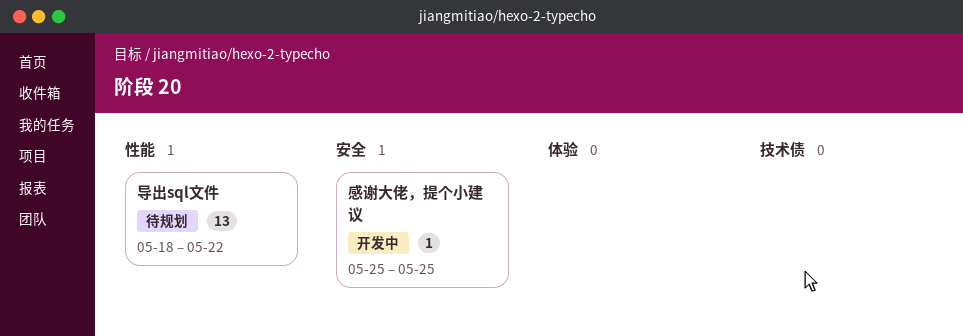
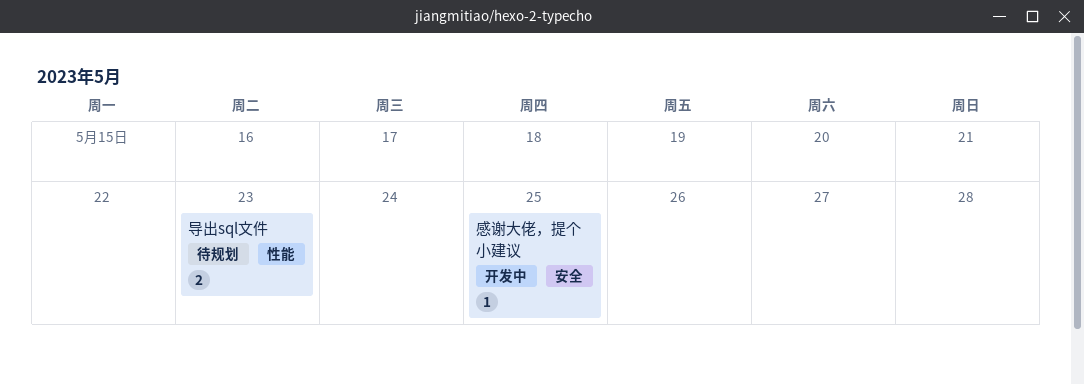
导出sql文件, estimate: 13 -> 2
导出sql文件, due: May 22 -> May 23

